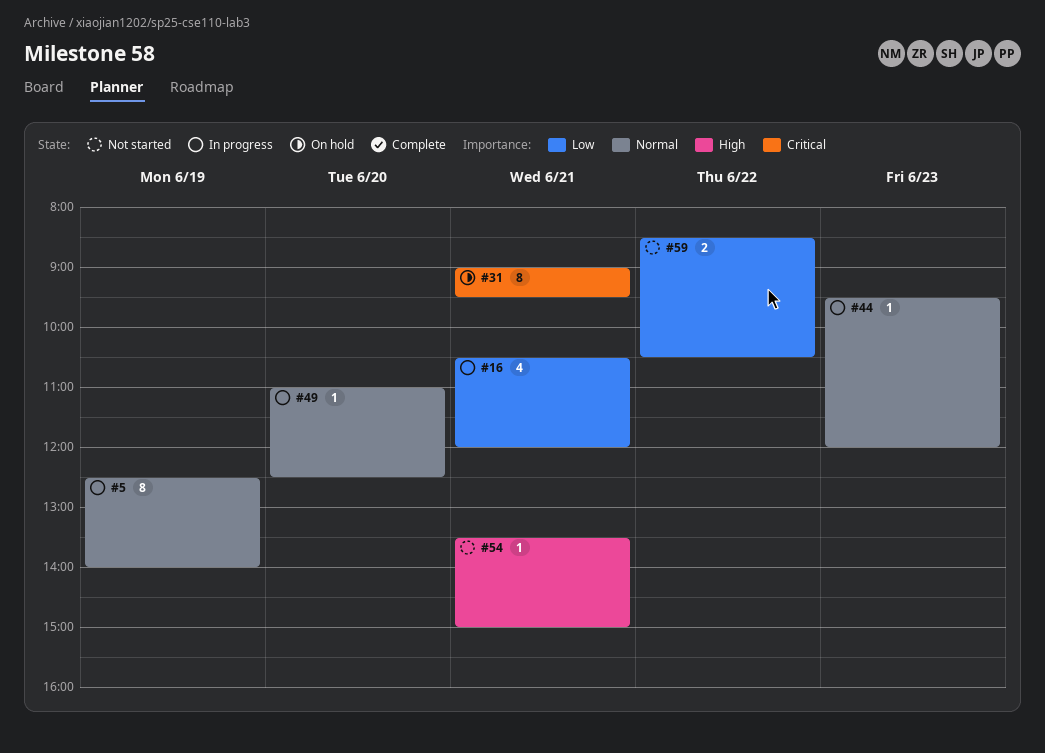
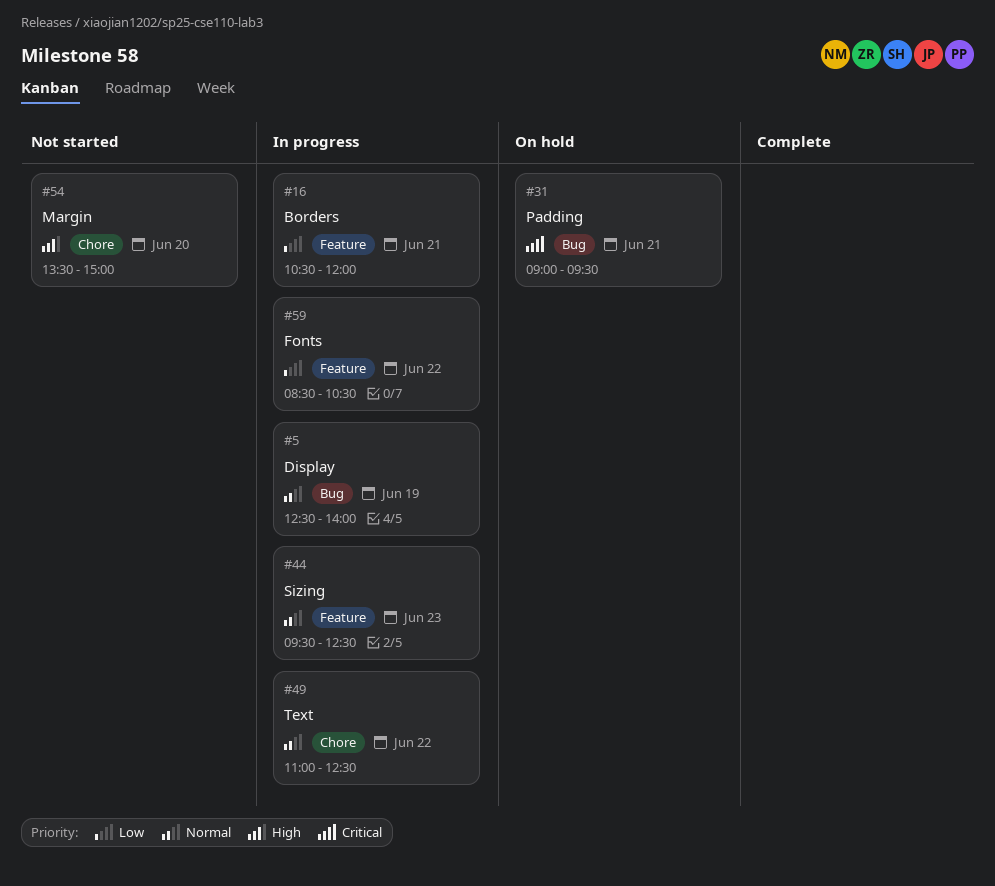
#44, ends: 12:00 -> 12:30
#49, day: Jun 20 -> Jun 22
#54, day: Jun 21 -> Jun 20
#59, status: Not started -> In progress

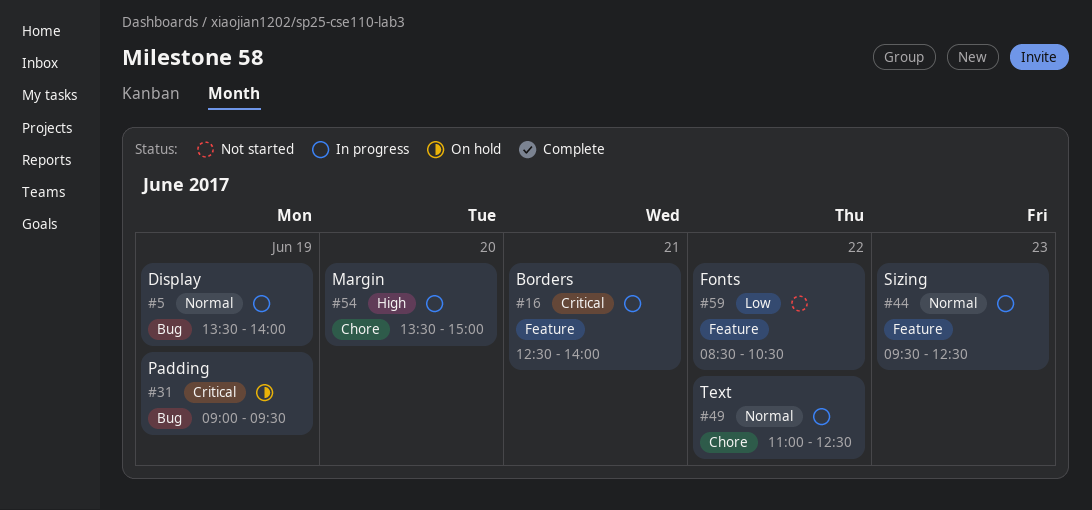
#5, begins: 12:30 -> 13:30
#16, priority: Low -> Critical
#16, begins: 10:30 -> 12:30
#16, ends: 12:00 -> 14:00
#31, day: Jun 21 -> Jun 19
#54, status: Not started -> In progress
#59, status: In progress -> Not started

